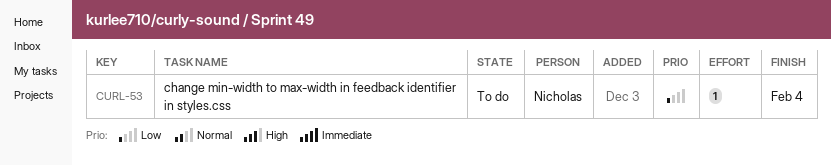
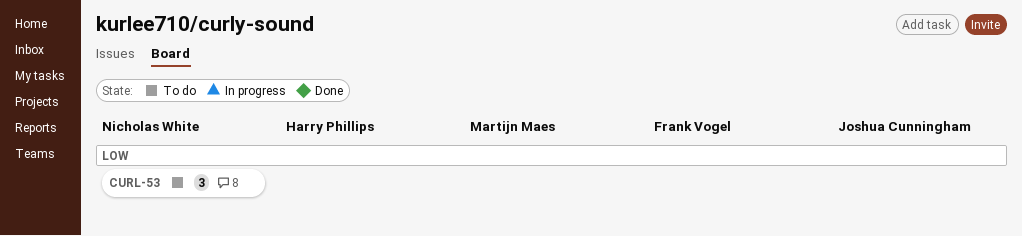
CURL-53, estimate: 1 -> 3

